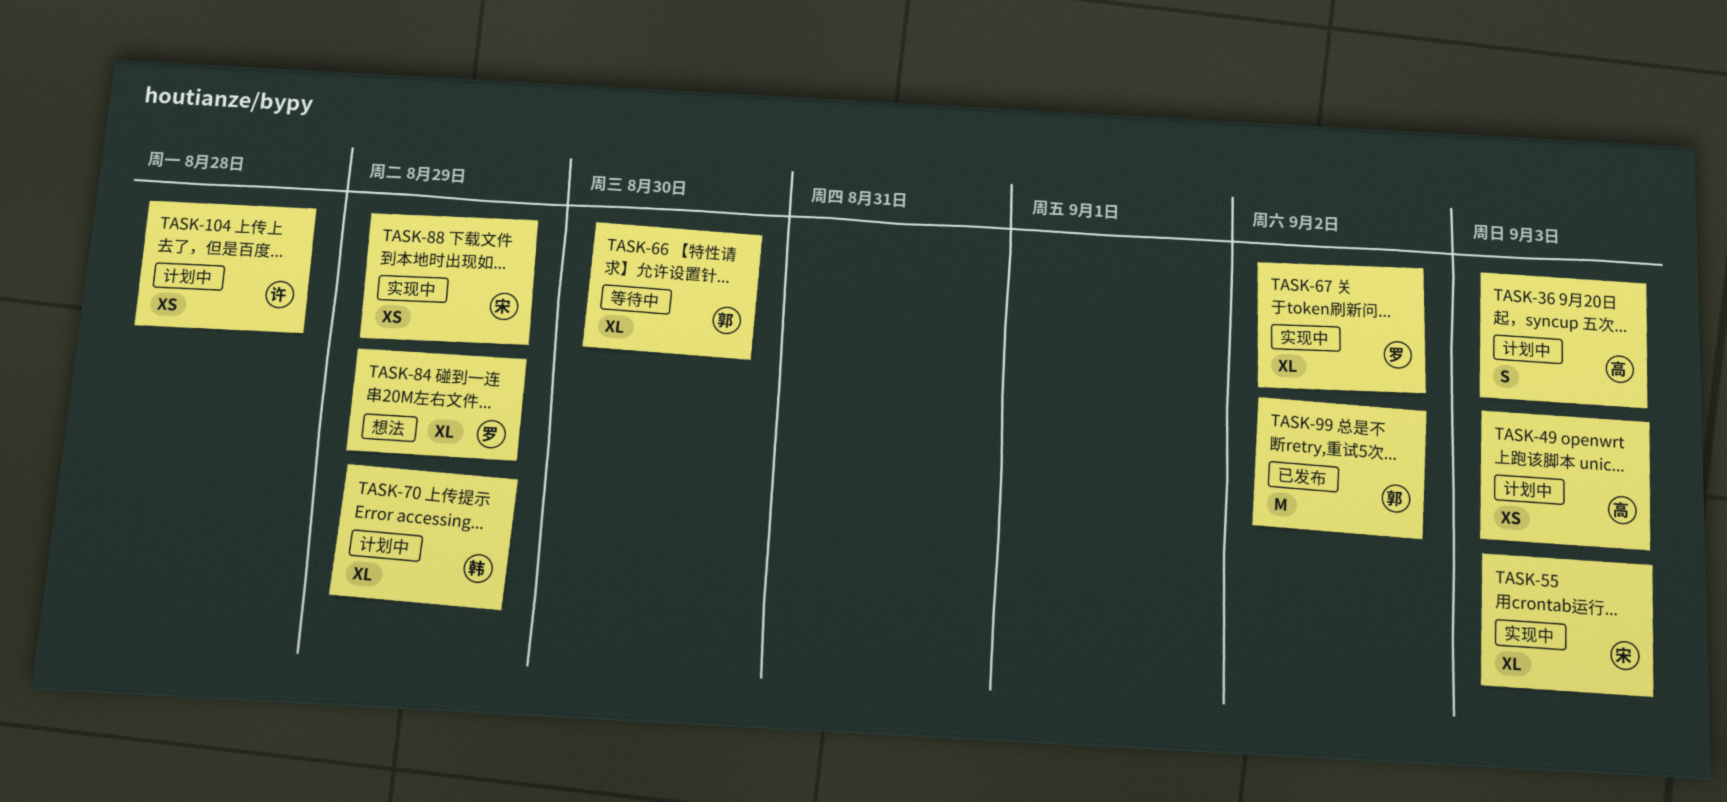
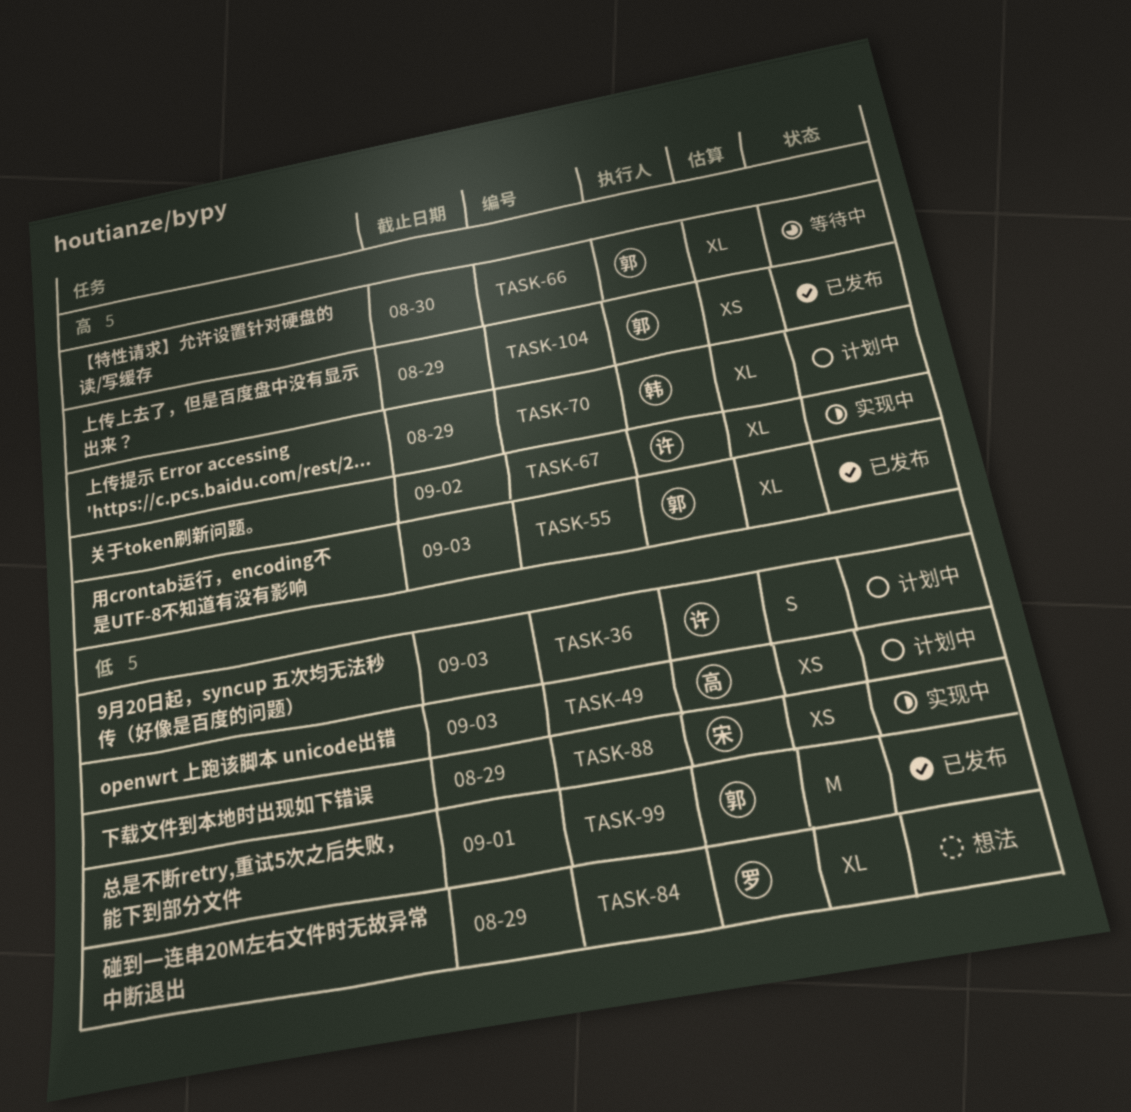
TASK-36, owner: 高 -> 许
TASK-55, status: 实现中 -> 已发布
TASK-55, owner: 宋 -> 郭
TASK-67, owner: 罗 -> 许
TASK-99, due: Sep 2 -> Sep 1
TASK-104, status: 计划中 -> 已发布
TASK-104, owner: 许 -> 郭
TASK-104, due: Aug 28 -> Aug 29

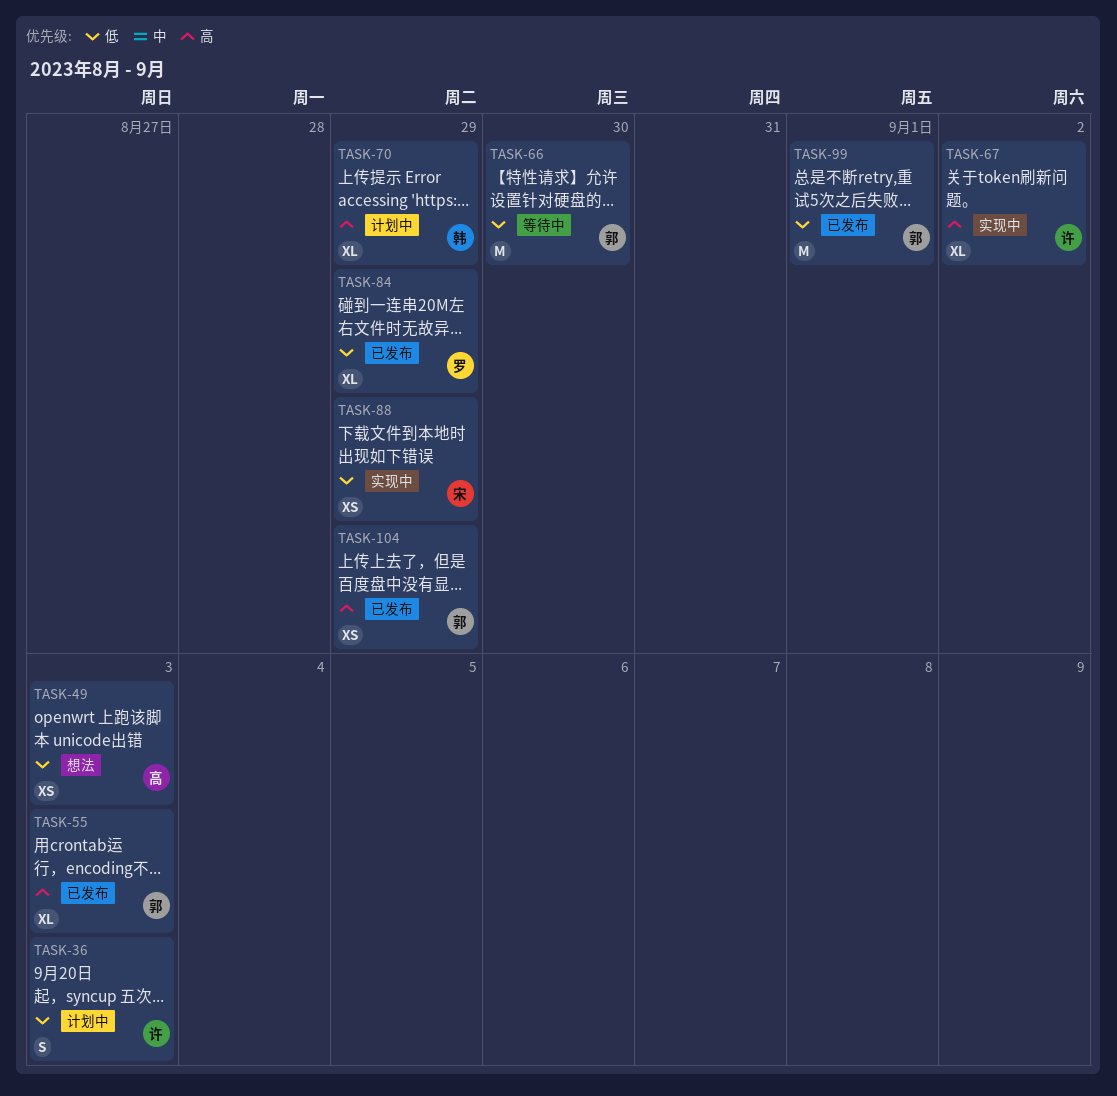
TASK-49, status: 计划中 -> 想法
TASK-66, priority: 高 -> 低
TASK-66, estimate: XL -> M
TASK-84, status: 想法 -> 已发布

